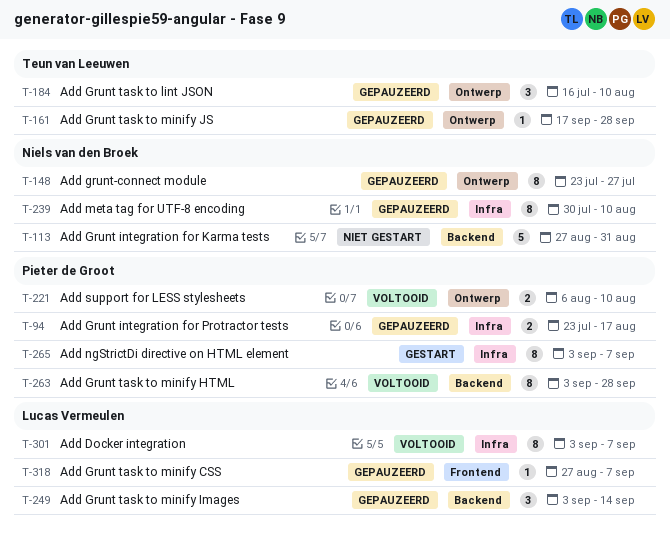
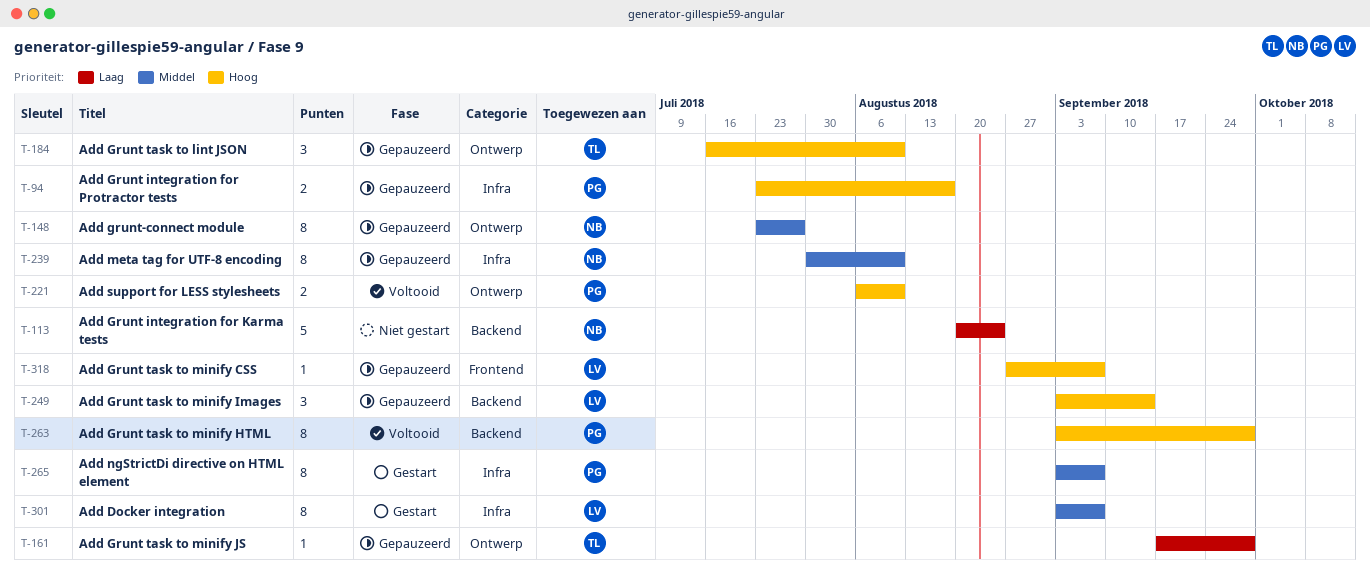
T-113, start: Aug 27 -> Aug 20
T-113, due: Aug 31 -> Aug 24
T-301, status: Voltooid -> Gestart

